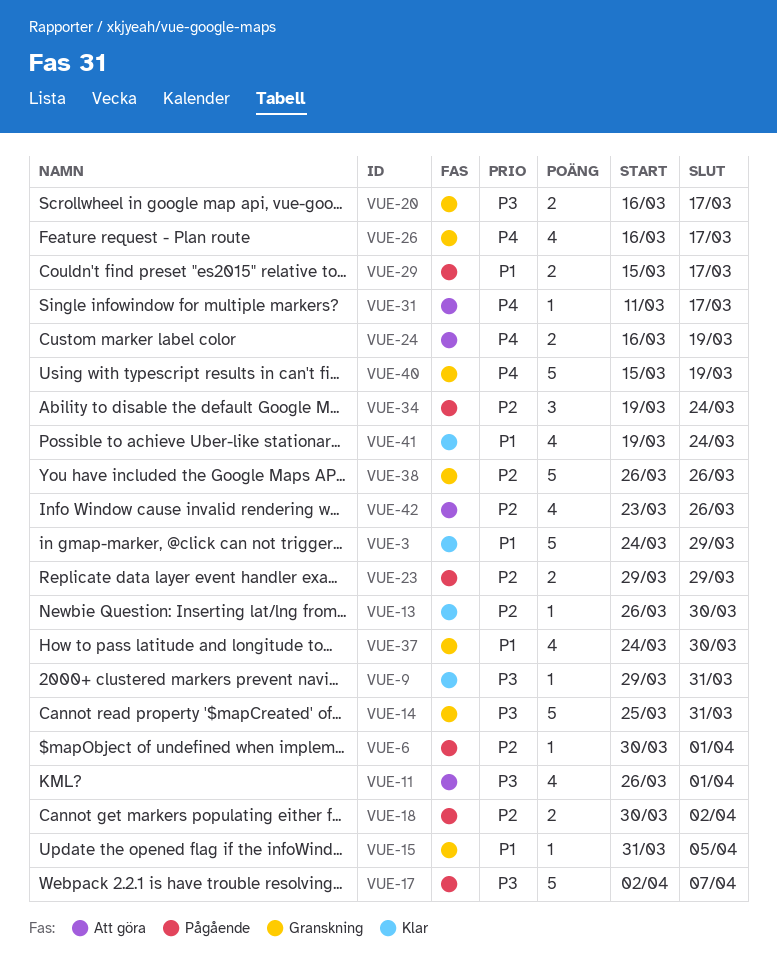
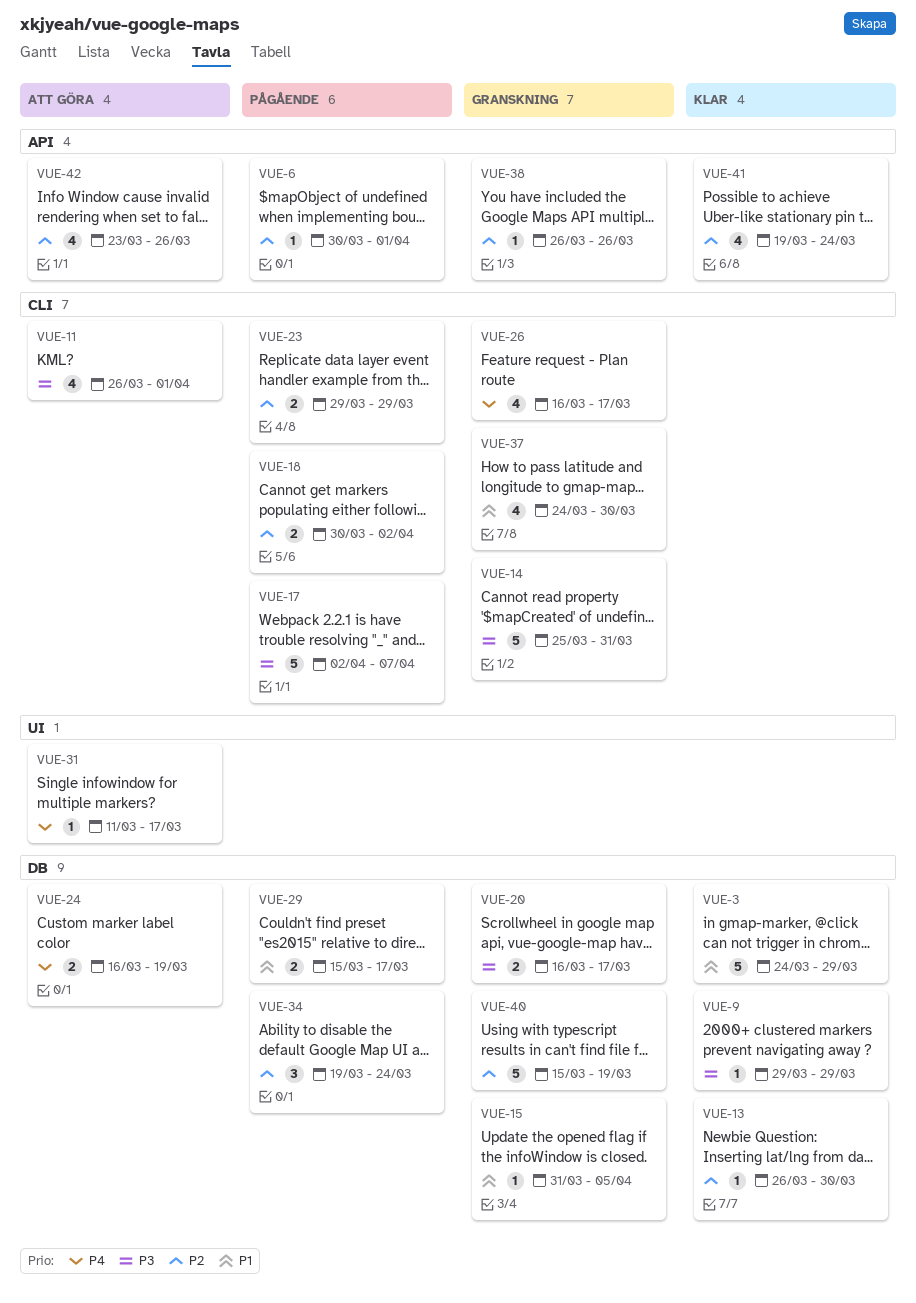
VUE-9, due: Mar 31 -> Mar 29
VUE-38, estimate: 5 -> 1
VUE-40, priority: P4 -> P2
VUE-41, priority: P1 -> P2

